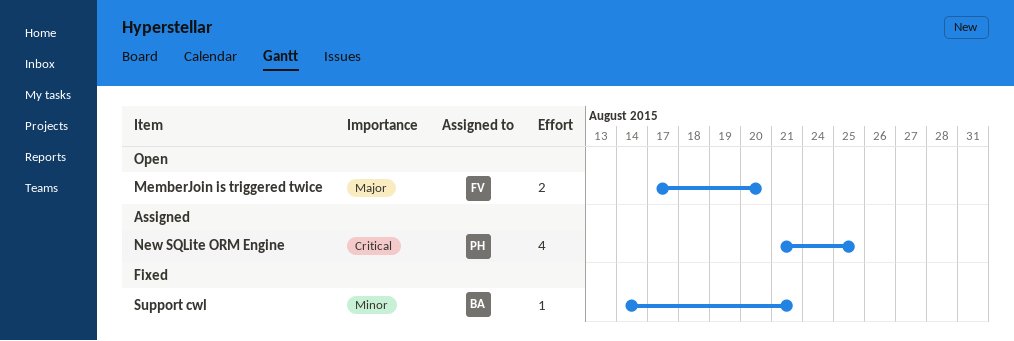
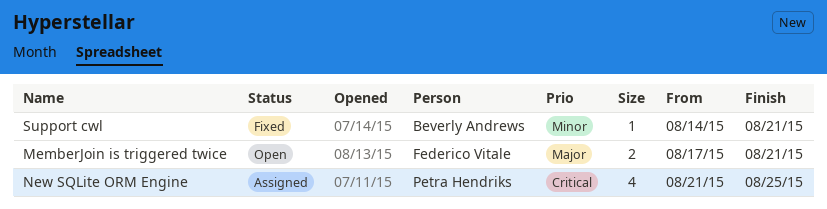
MemberJoin is triggered twice, due: Aug 20 -> Aug 21

